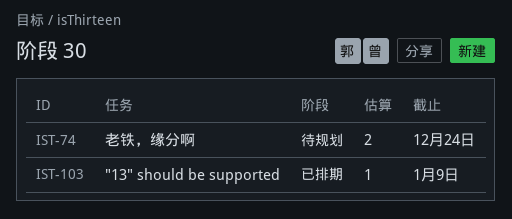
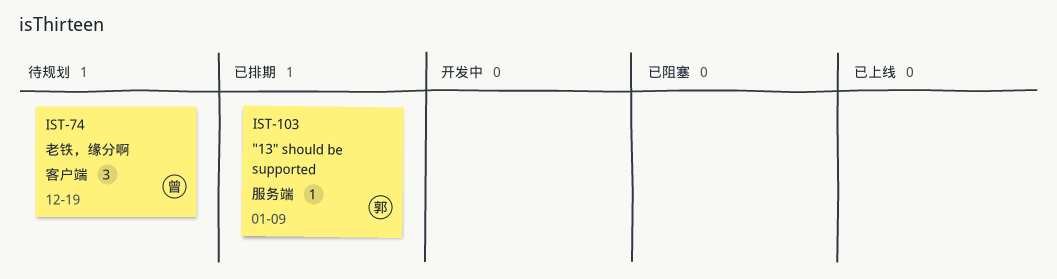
IST-74, estimate: 2 -> 3
IST-74, due: Dec 24 -> Dec 19

